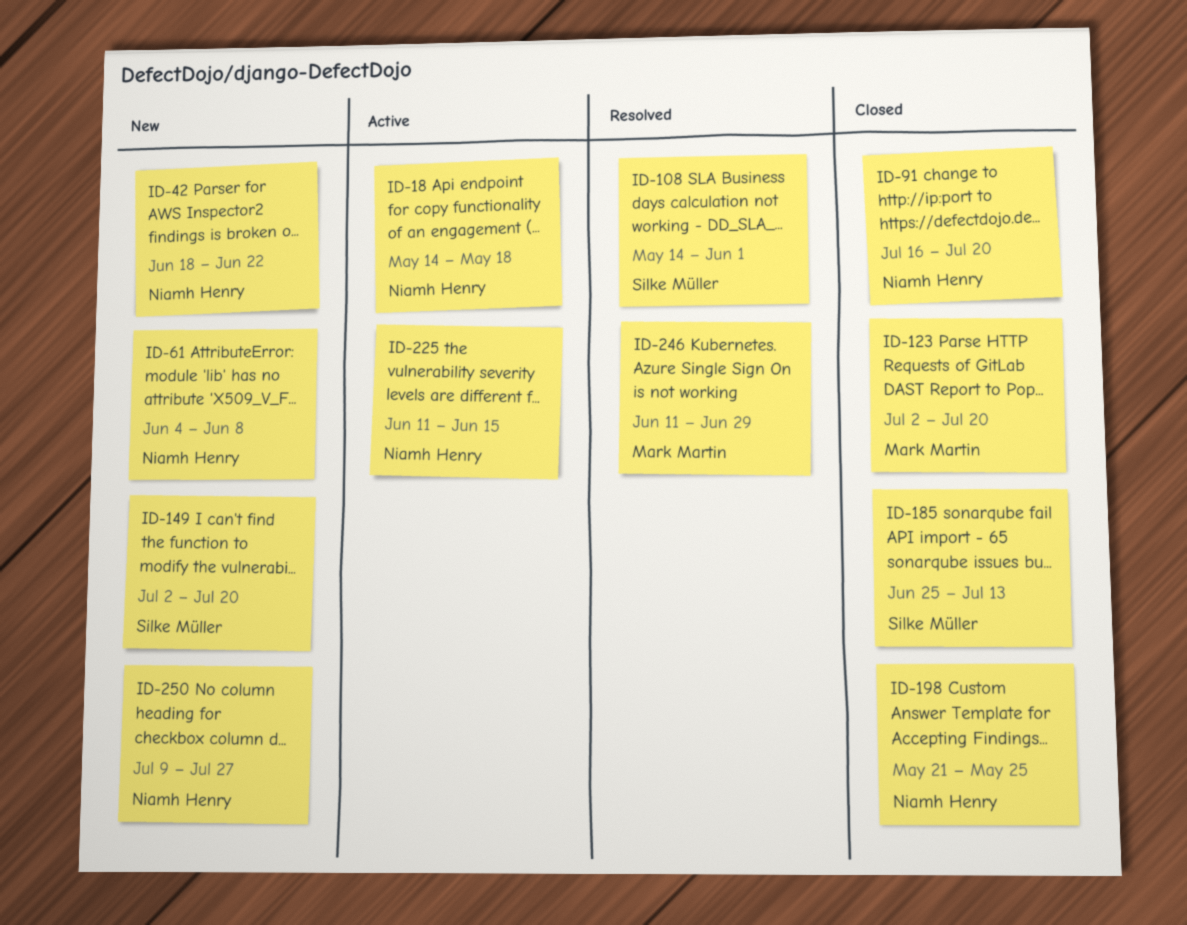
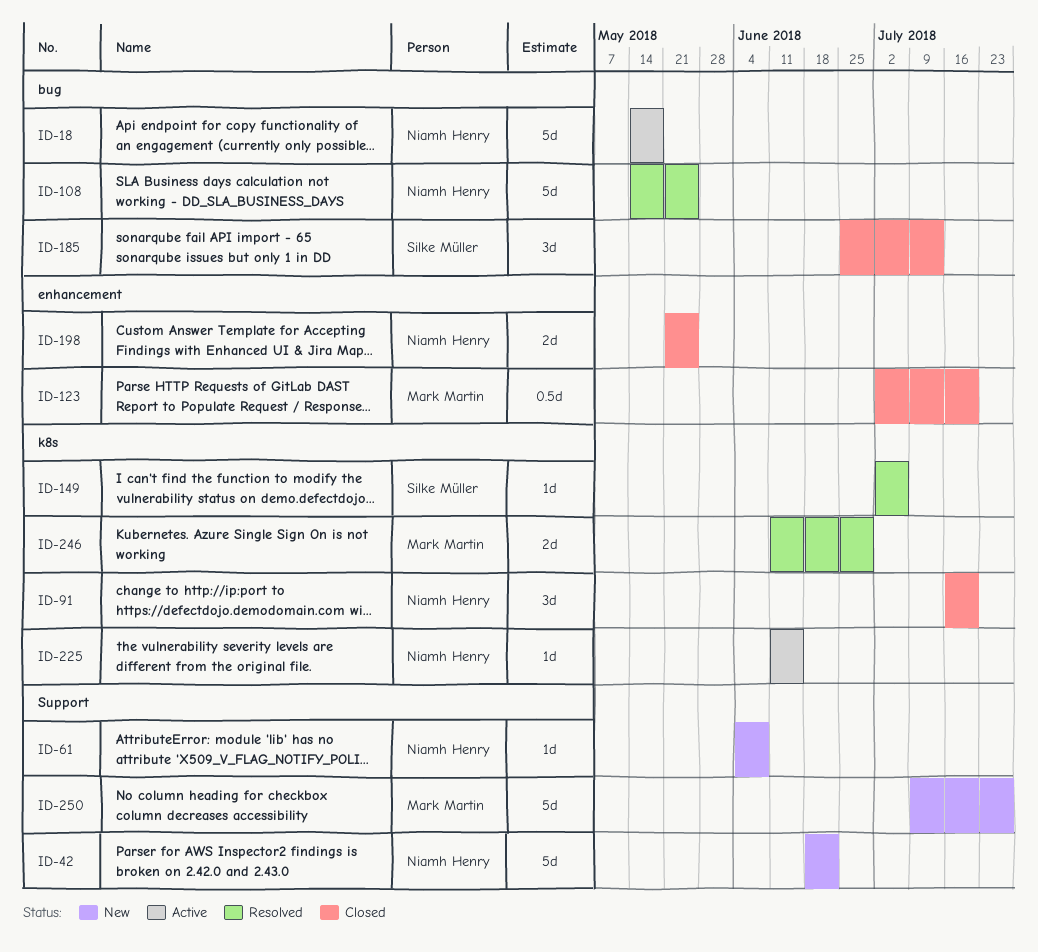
ID-108, owner: Silke Müller -> Niamh Henry
ID-108, due: Jun 1 -> May 25
ID-149, status: New -> Resolved
ID-149, due: Jul 20 -> Jul 6
ID-250, owner: Niamh Henry -> Mark Martin

